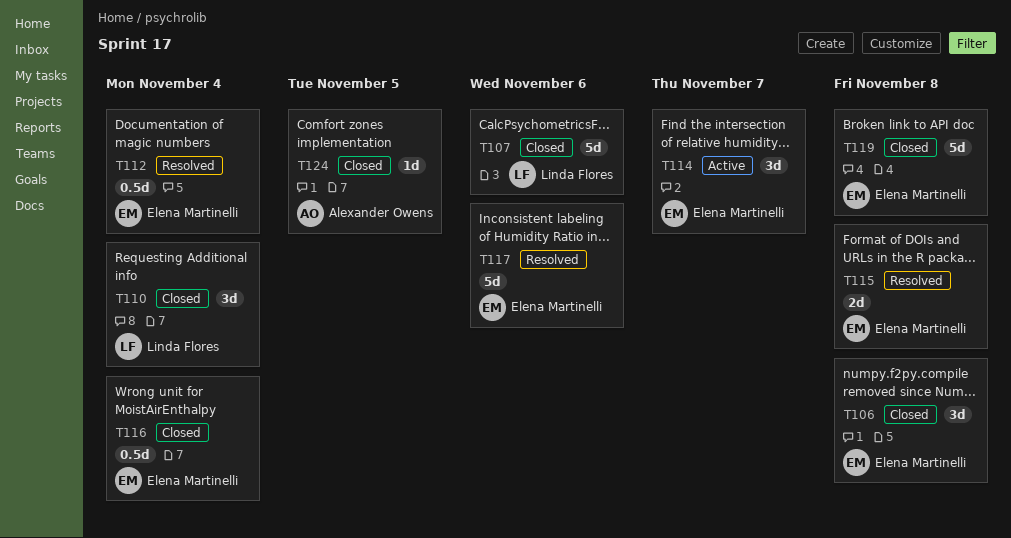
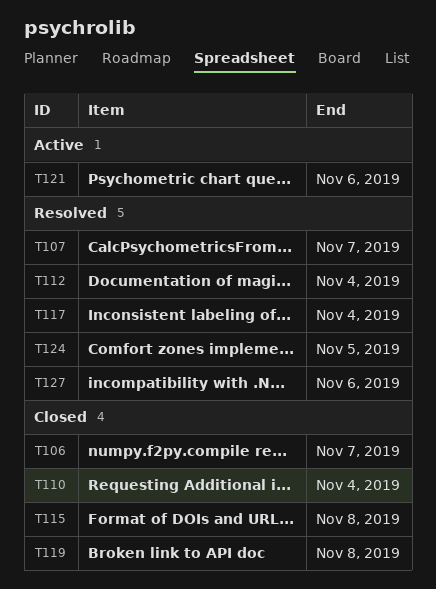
T106, due: Nov 8 -> Nov 7
T107, status: Closed -> Resolved
T107, due: Nov 6 -> Nov 7
T114: present -> none
T115, status: Resolved -> Closed
T116: present -> none
T117, due: Nov 6 -> Nov 4
T121: none -> present
T124, status: Closed -> Resolved
T127: none -> present

